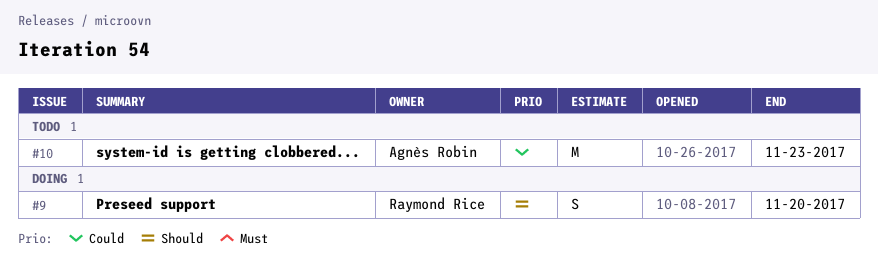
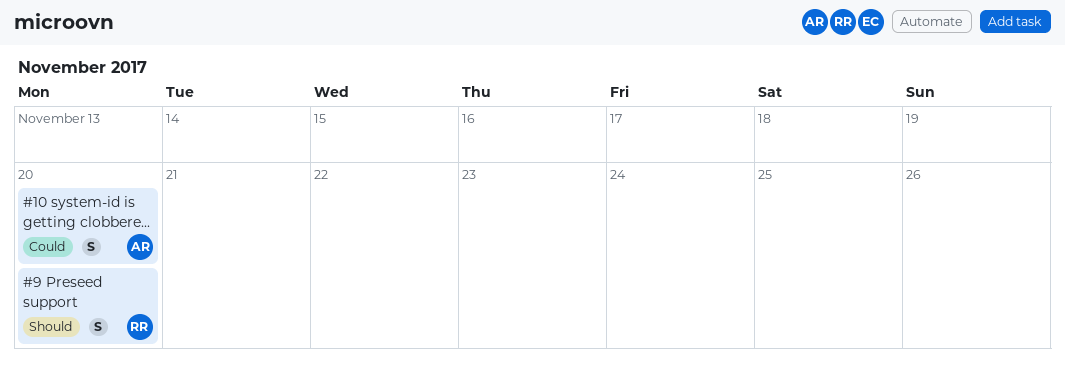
#10, estimate: M -> S
#10, due: Nov 23 -> Nov 20

